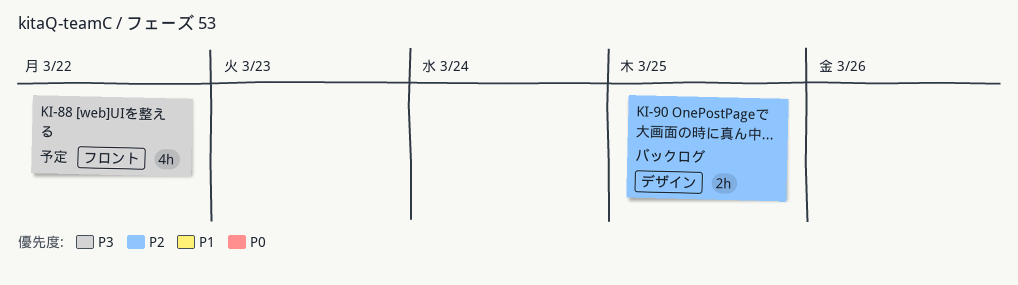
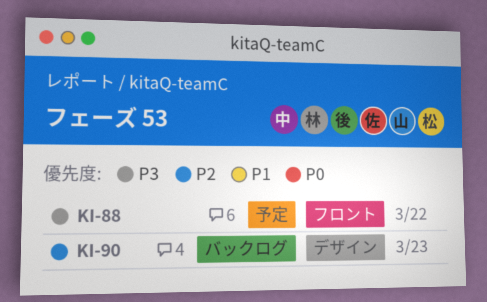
KI-90, due: Mar 25 -> Mar 23

